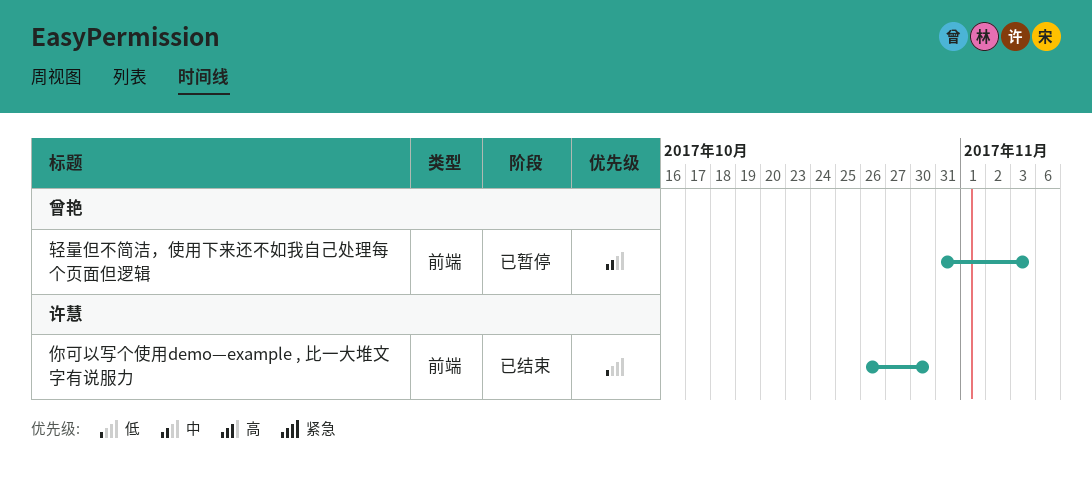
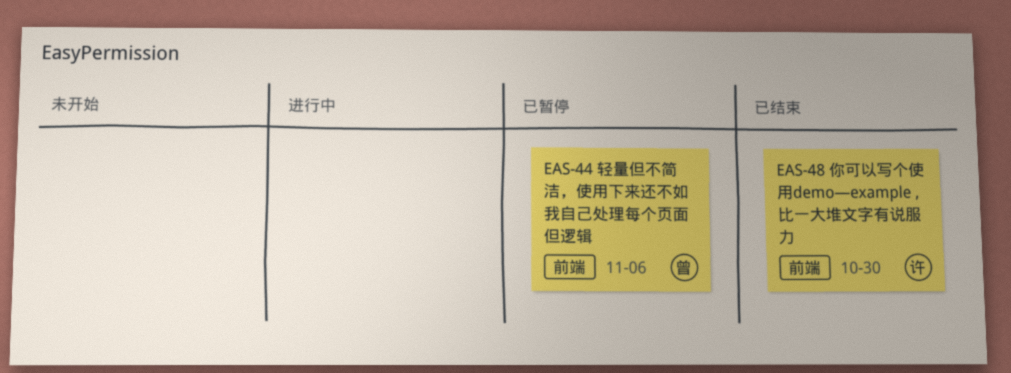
轻量但不简洁，使用下来还不如我自己处理每个页面但逻辑, due: Nov 3 -> Nov 6

